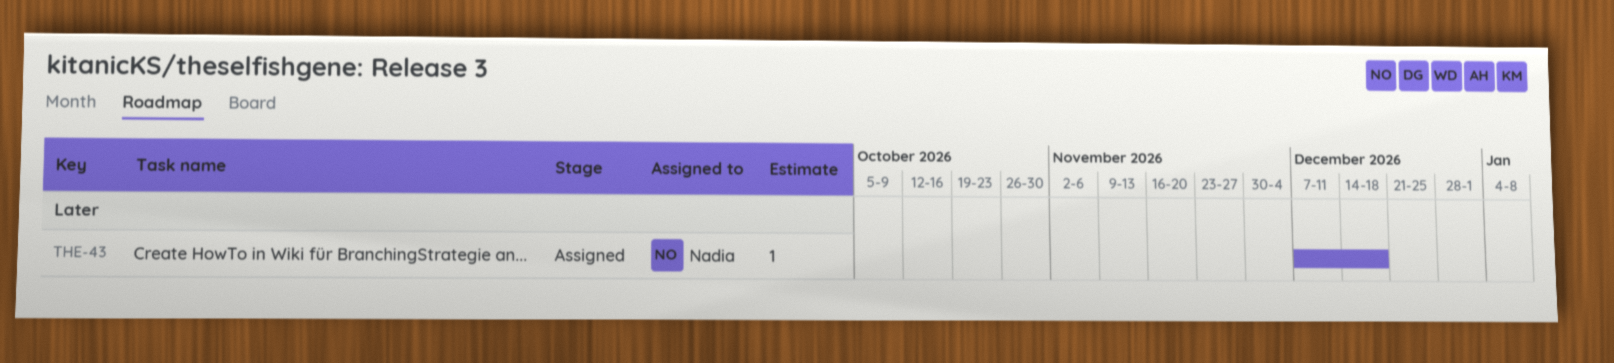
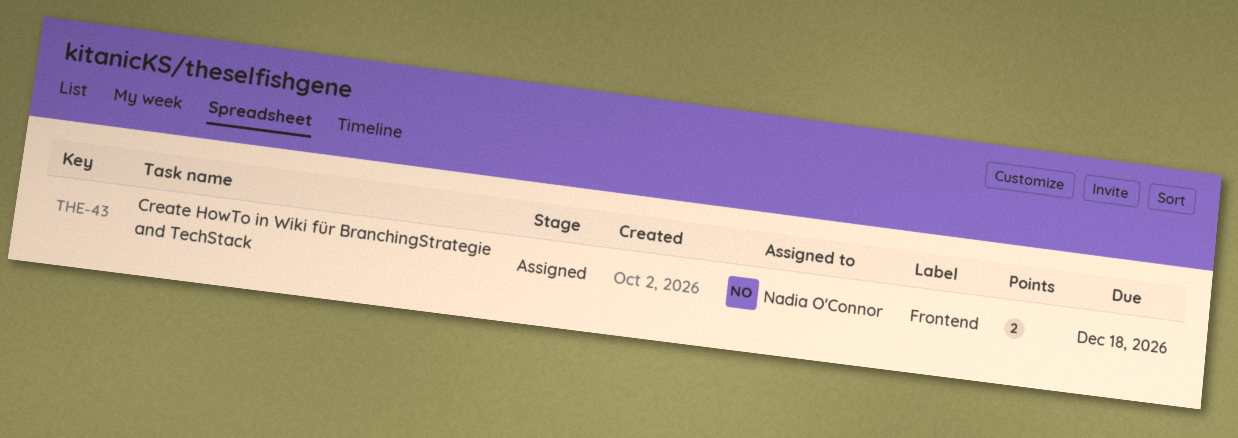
THE-43, estimate: 1 -> 2

